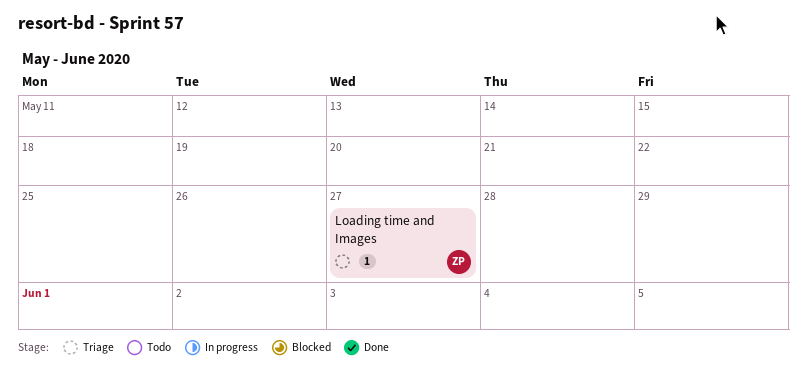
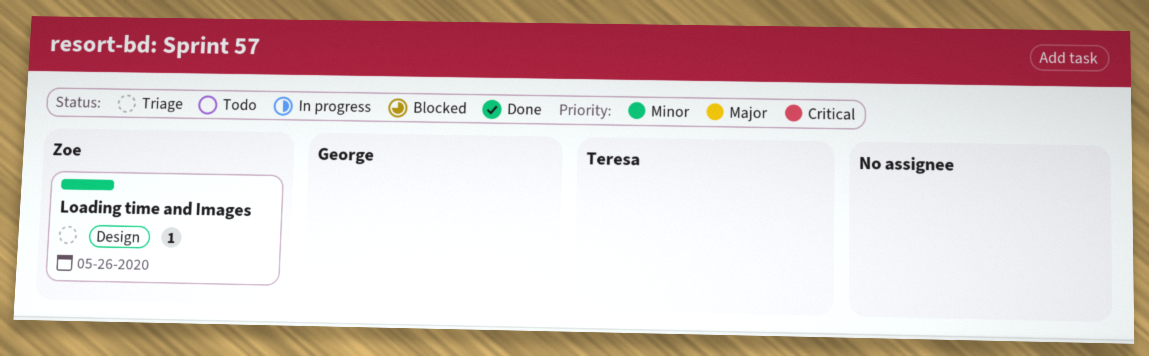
Loading time and Images, due: May 27 -> May 26

